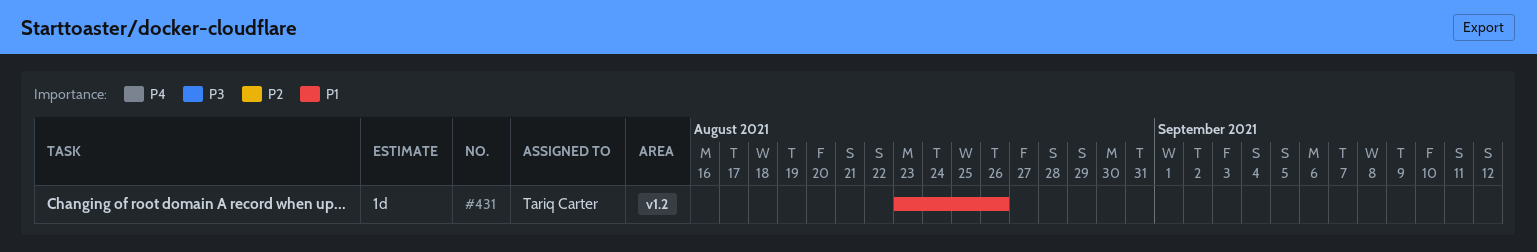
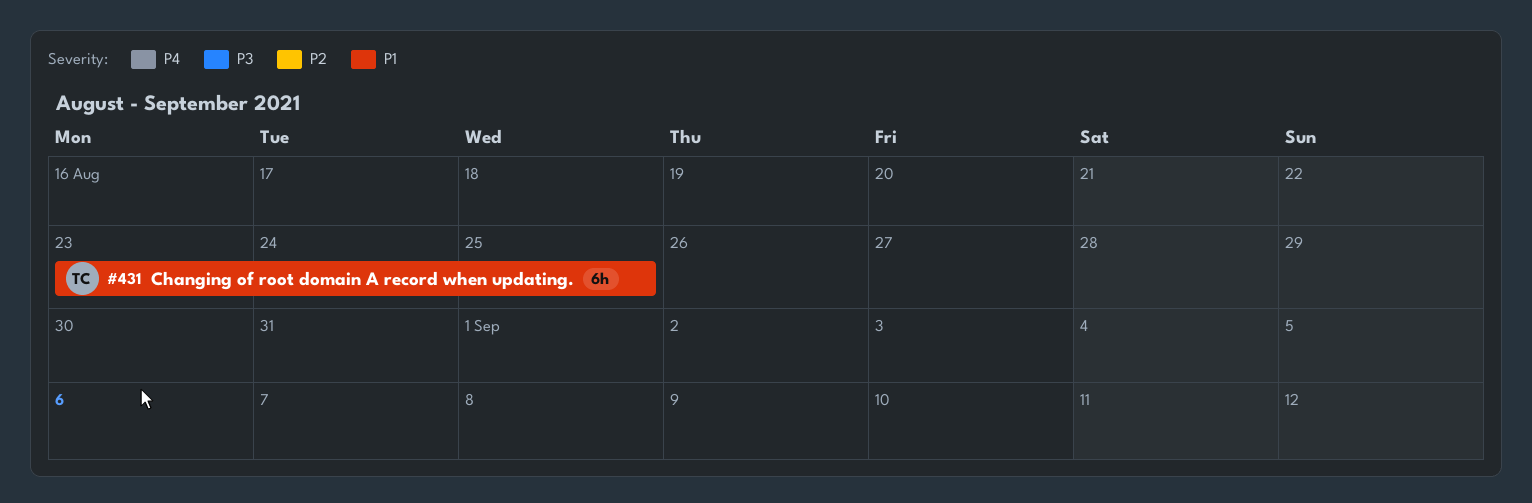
#431, estimate: 1d -> 6h
#431, due: Aug 26 -> Aug 25

